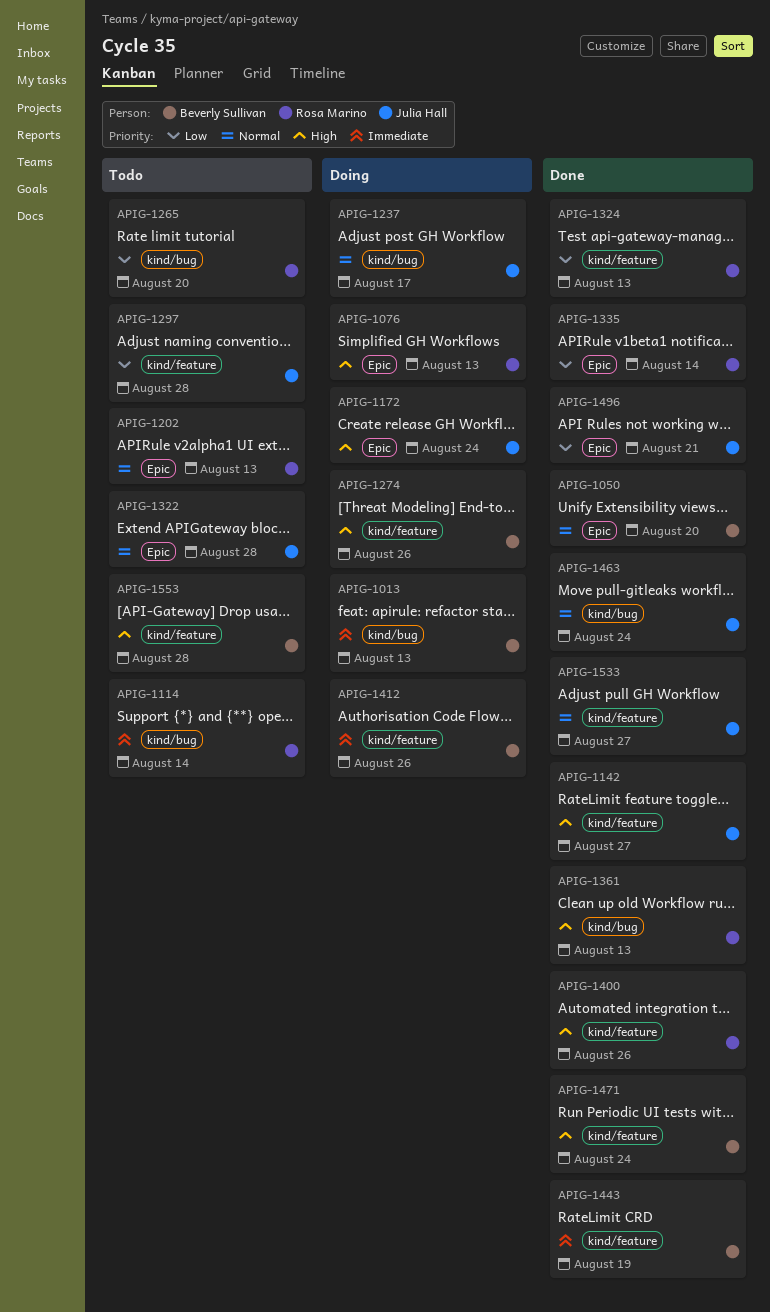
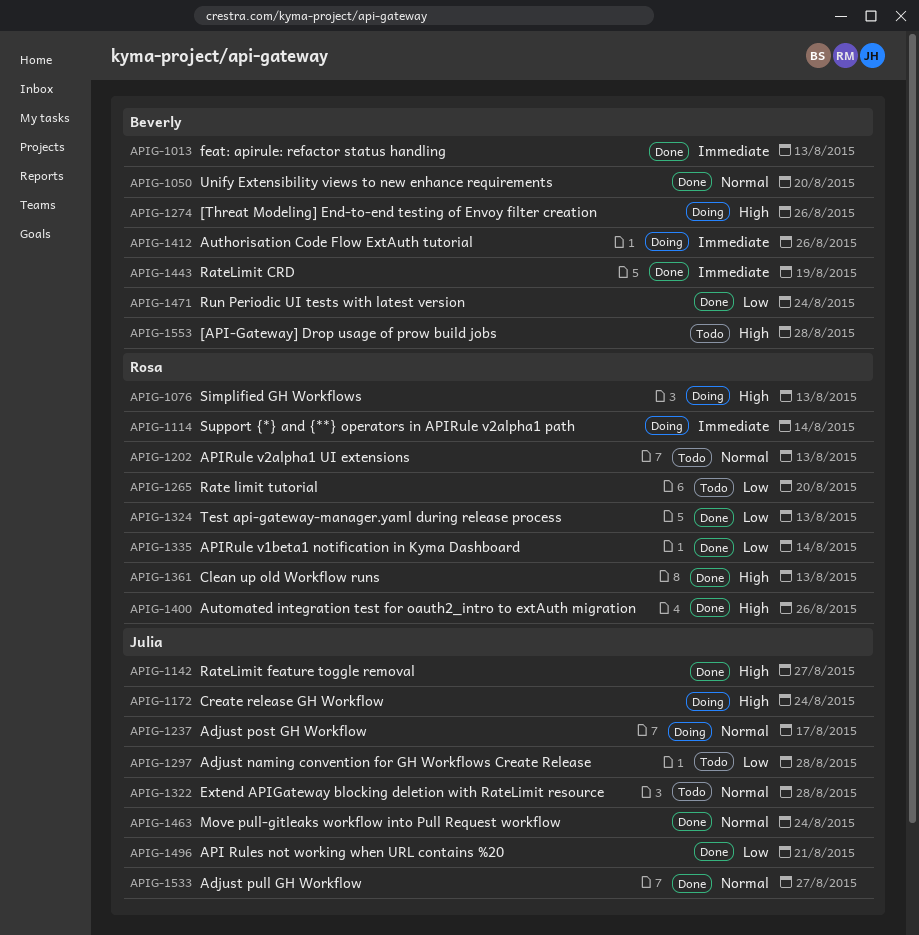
APIG-1013, status: Doing -> Done
APIG-1114, status: Todo -> Doing
APIG-1471, priority: High -> Low

